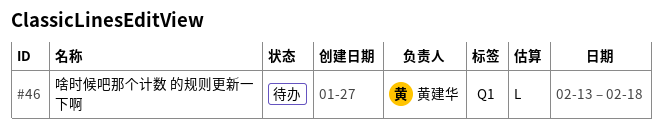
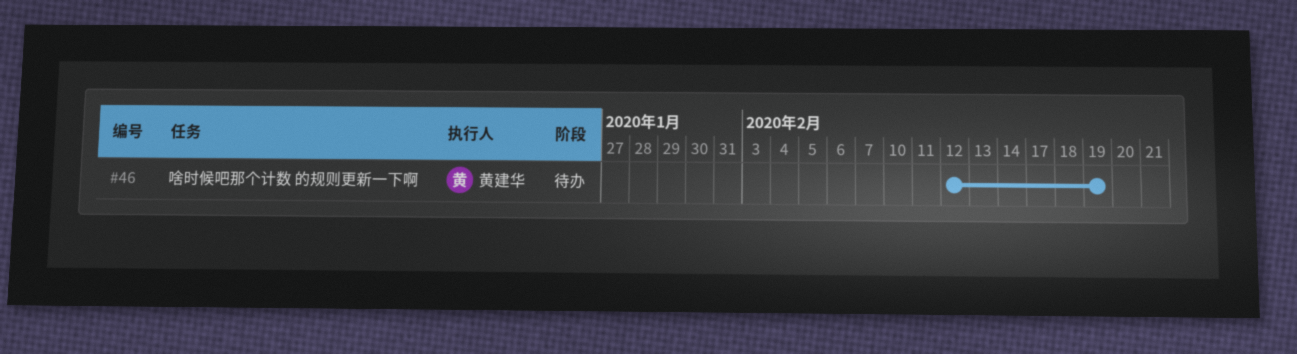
#46, start: Feb 13 -> Feb 12
#46, due: Feb 18 -> Feb 19

